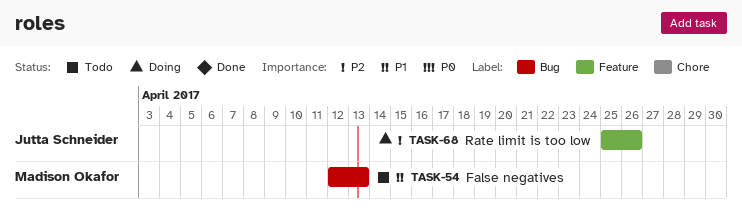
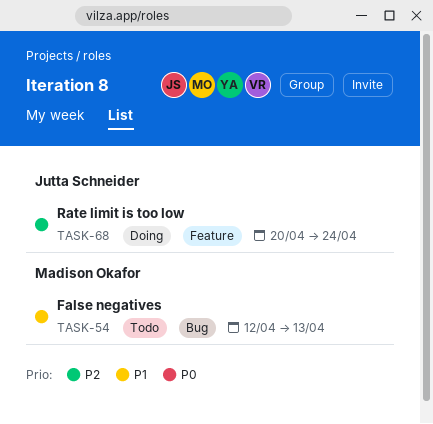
TASK-68, start: Apr 25 -> Apr 20
TASK-68, due: Apr 26 -> Apr 24

